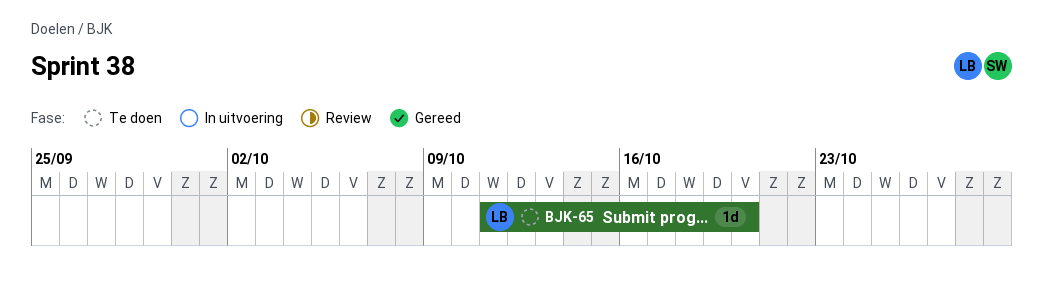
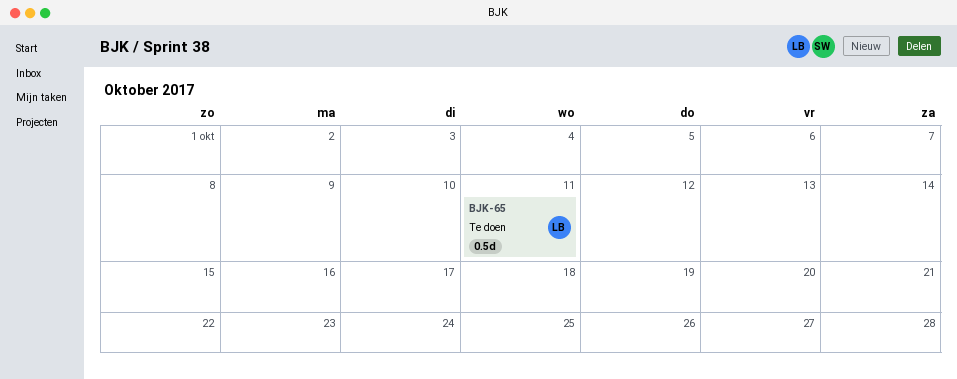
BJK-65, estimate: 1d -> 0.5d
BJK-65, due: Oct 20 -> Oct 11

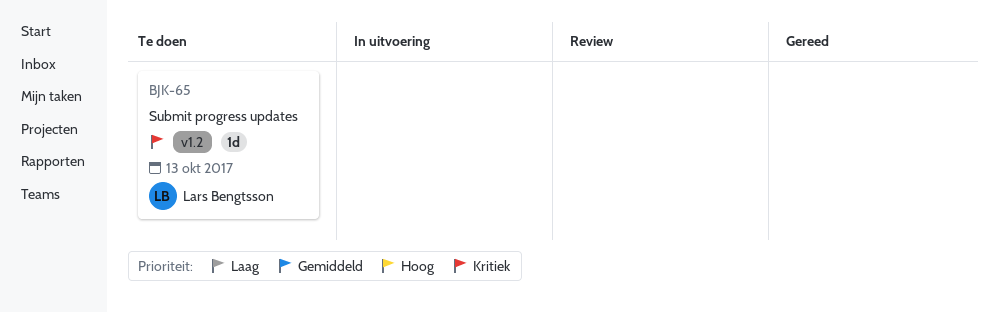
BJK-65, estimate: 0.5d -> 1d
BJK-65, due: Oct 11 -> Oct 13

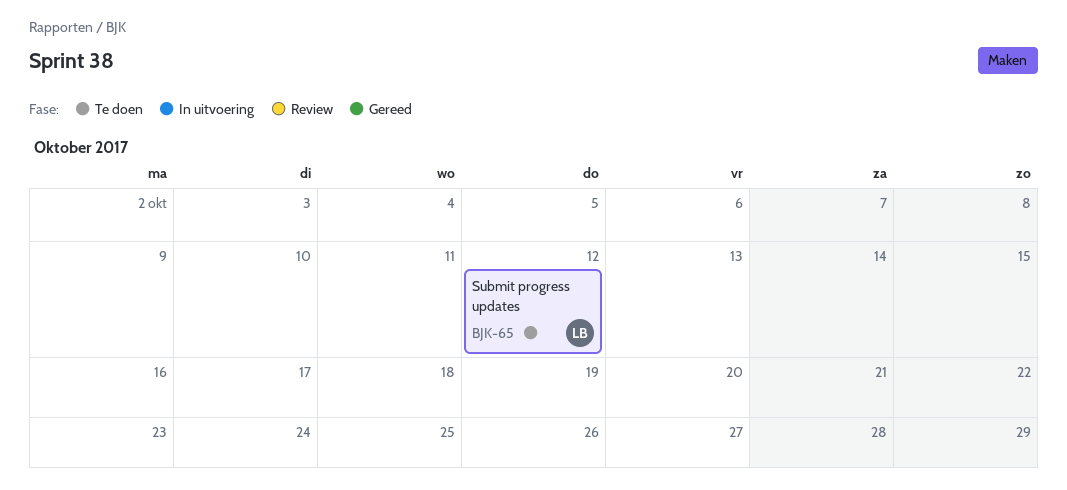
BJK-65, due: Oct 13 -> Oct 12

